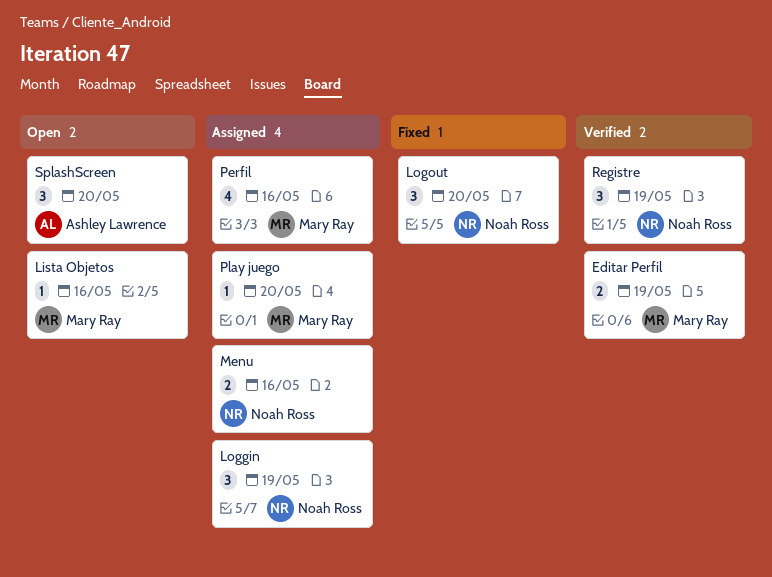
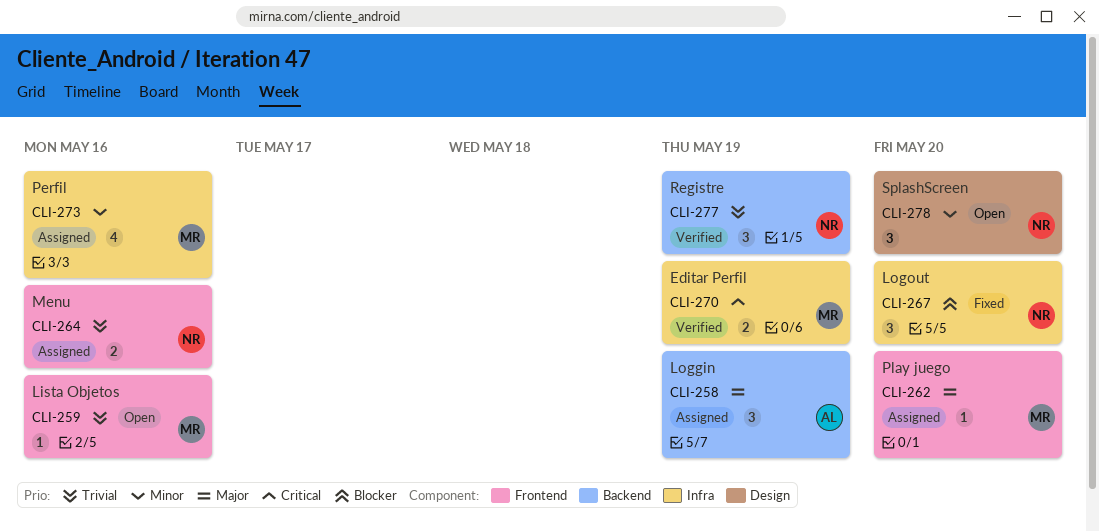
Loggin, owner: Noah Ross -> Ashley Lawrence
SplashScreen, owner: Ashley Lawrence -> Noah Ross

